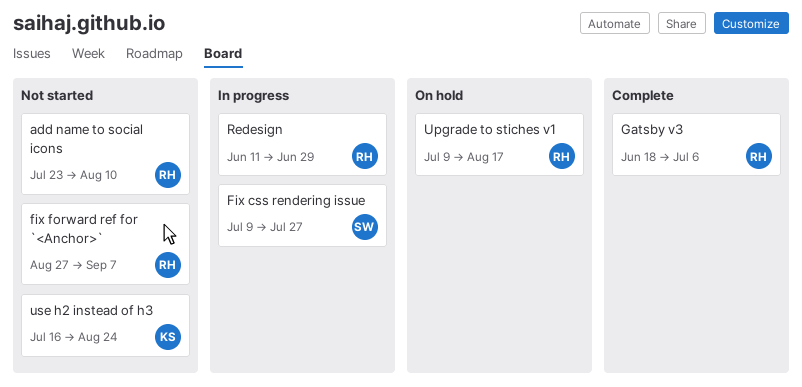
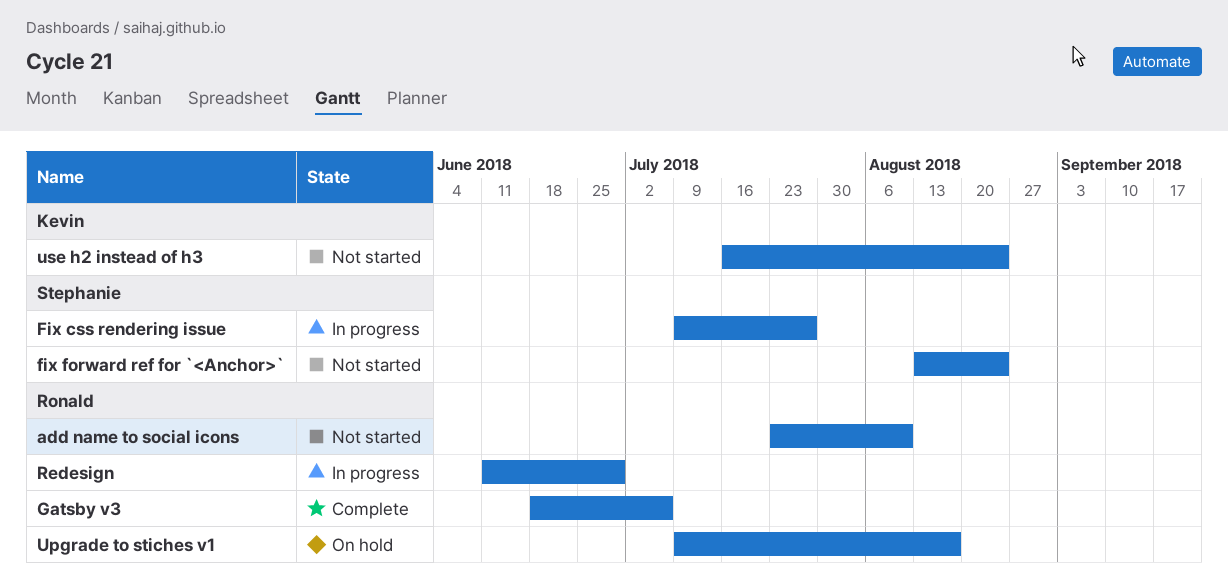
fix forward ref for `<Anchor>`, owner: Ronald -> Stephanie
fix forward ref for `<Anchor>`, start: Aug 27 -> Aug 13
fix forward ref for `<Anchor>`, due: Sep 7 -> Aug 24

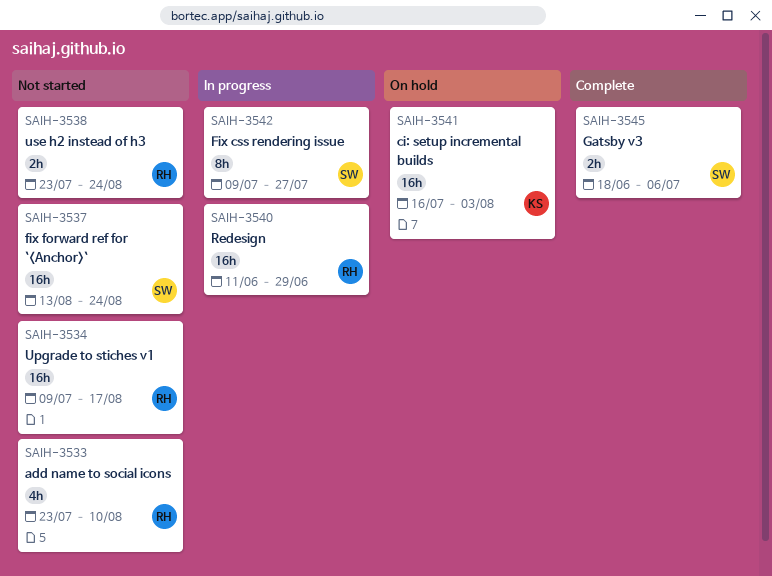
ci: setup incremental builds: none -> present
Gatsby v3, owner: Ronald -> Stephanie
Upgrade to stiches v1, status: On hold -> Not started
use h2 instead of h3, owner: Kevin -> Ronald
use h2 instead of h3, start: Jul 16 -> Jul 23

